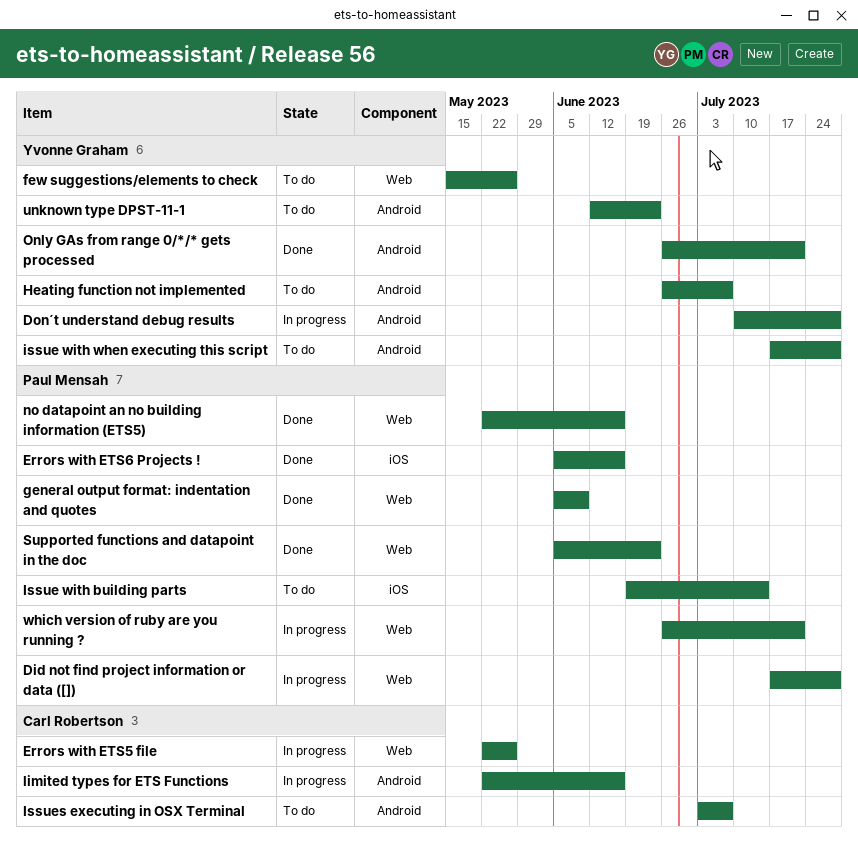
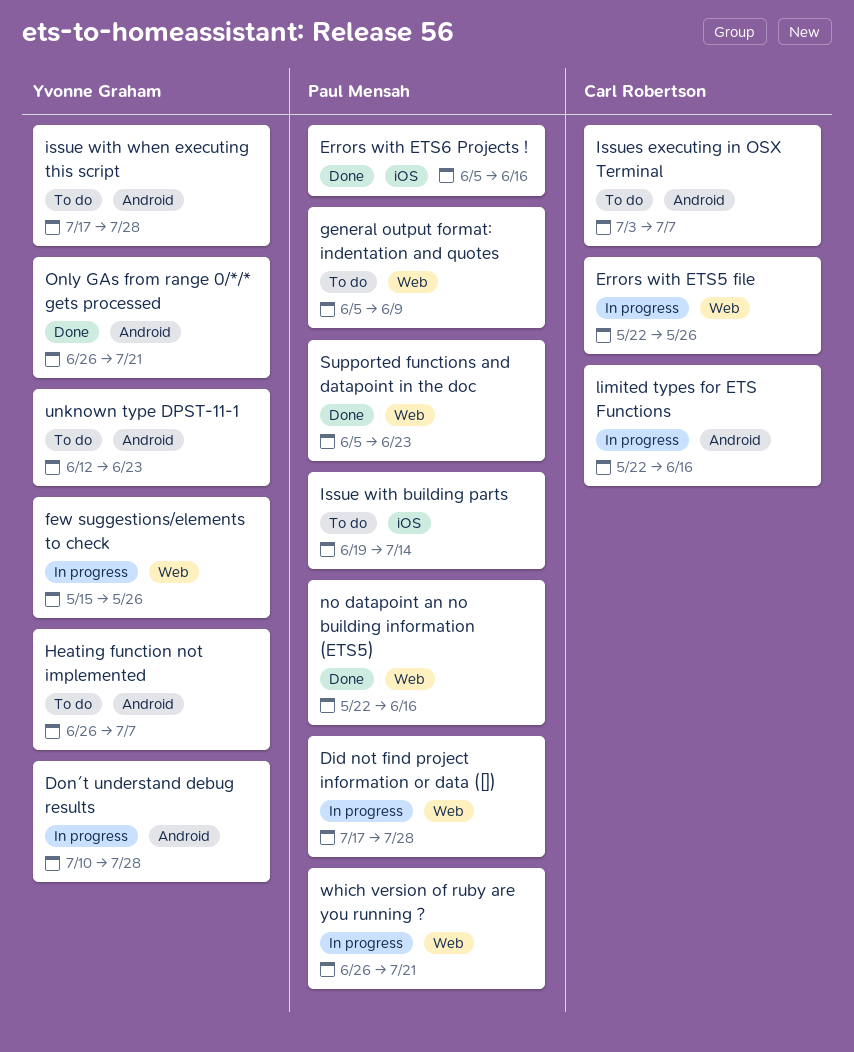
few suggestions/elements to check, status: To do -> In progress
general output format: indentation and quotes, status: Done -> To do

